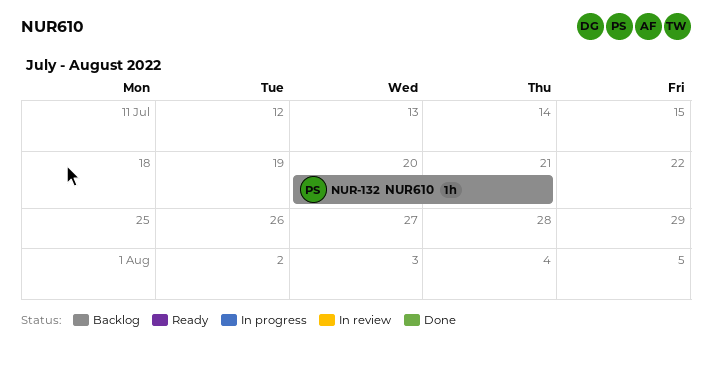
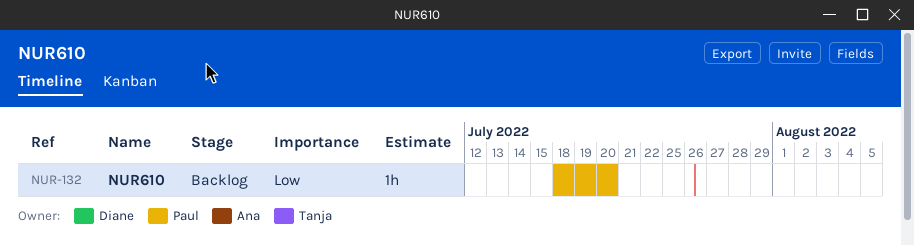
NUR-132, start: Jul 20 -> Jul 18
NUR-132, due: Jul 21 -> Jul 20

